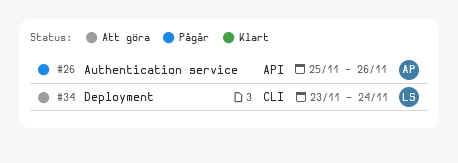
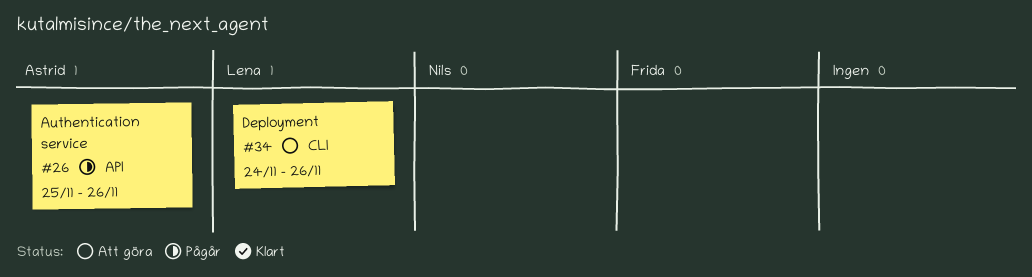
#34, start: Nov 23 -> Nov 24
#34, due: Nov 24 -> Nov 26

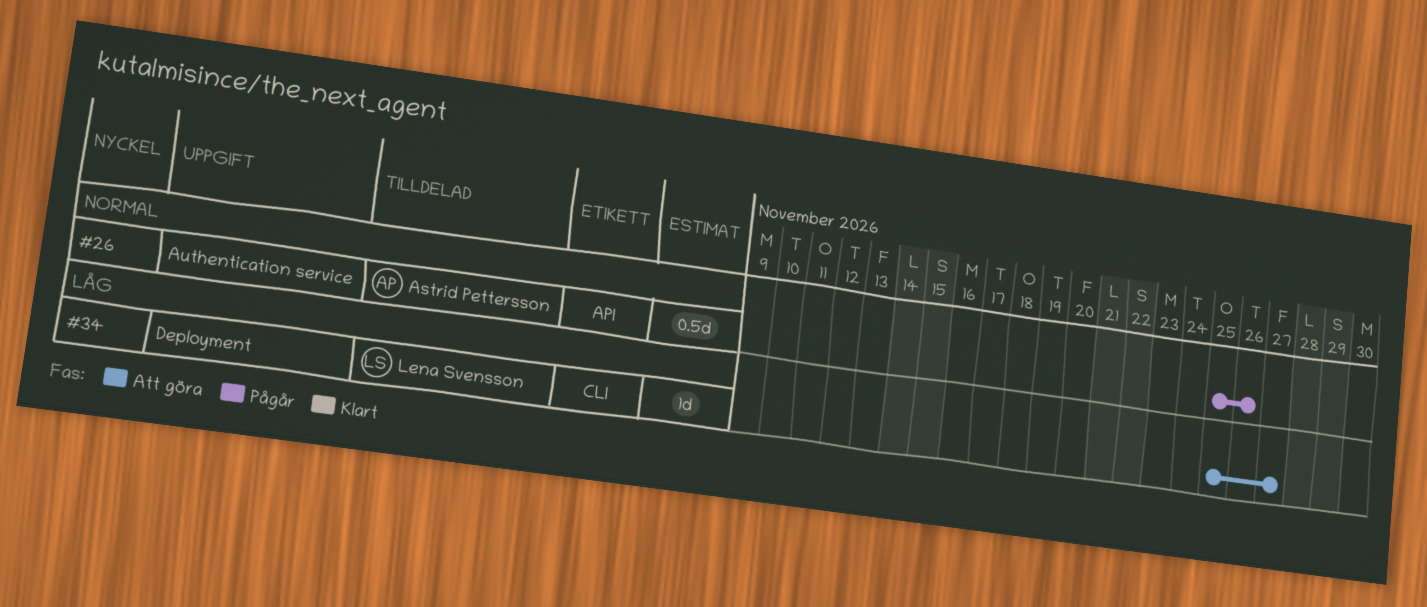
#34, start: Nov 24 -> Nov 25
#34, due: Nov 26 -> Nov 27

